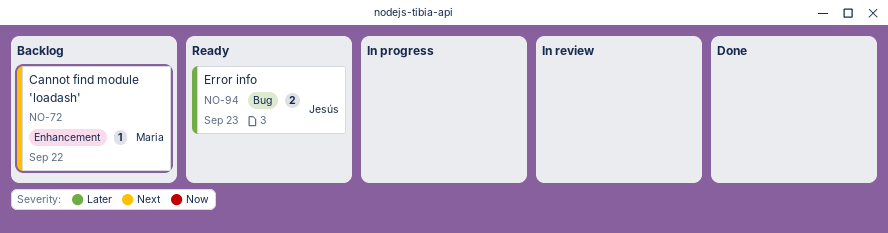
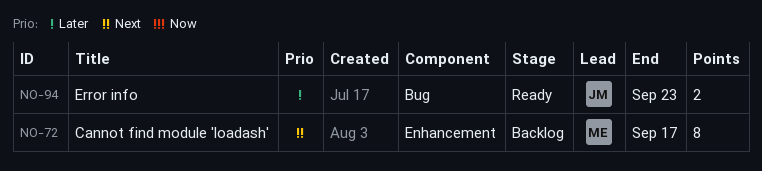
NO-72, estimate: 1 -> 8
NO-72, due: Sep 22 -> Sep 17

